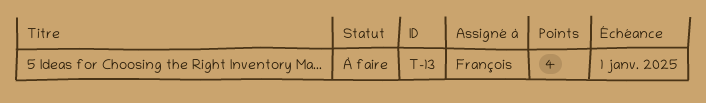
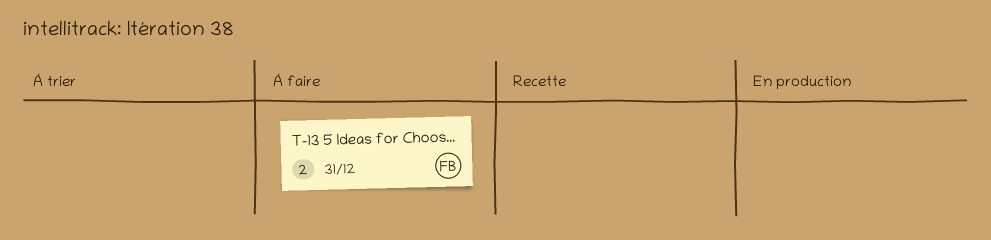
T-13, estimate: 4 -> 2
T-13, due: Jan 1 -> Dec 31

